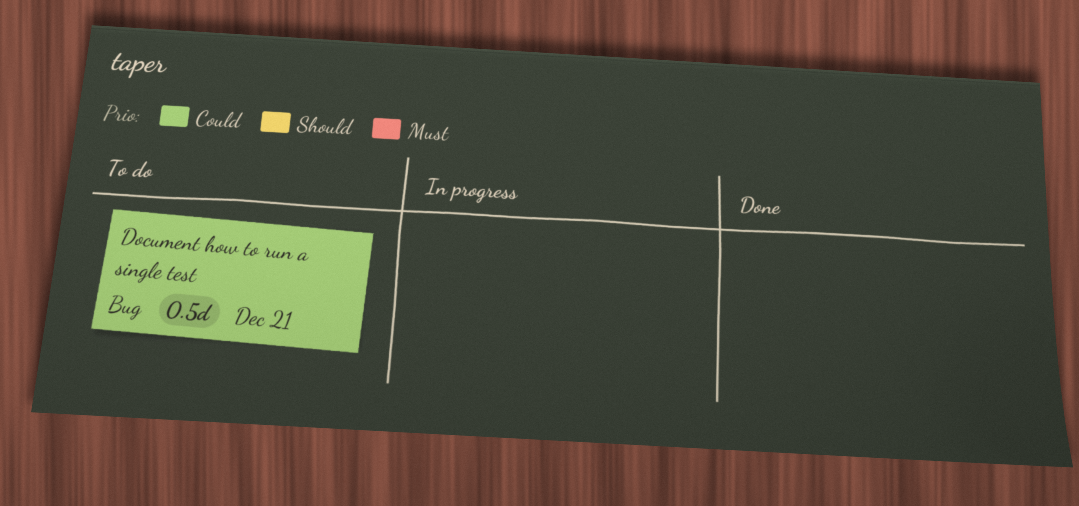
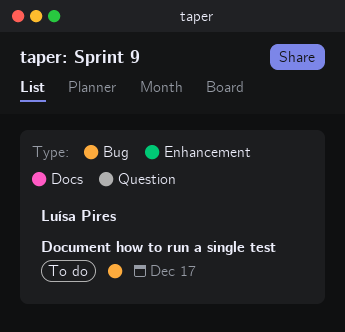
Document how to run a single test, due: Dec 21 -> Dec 17

